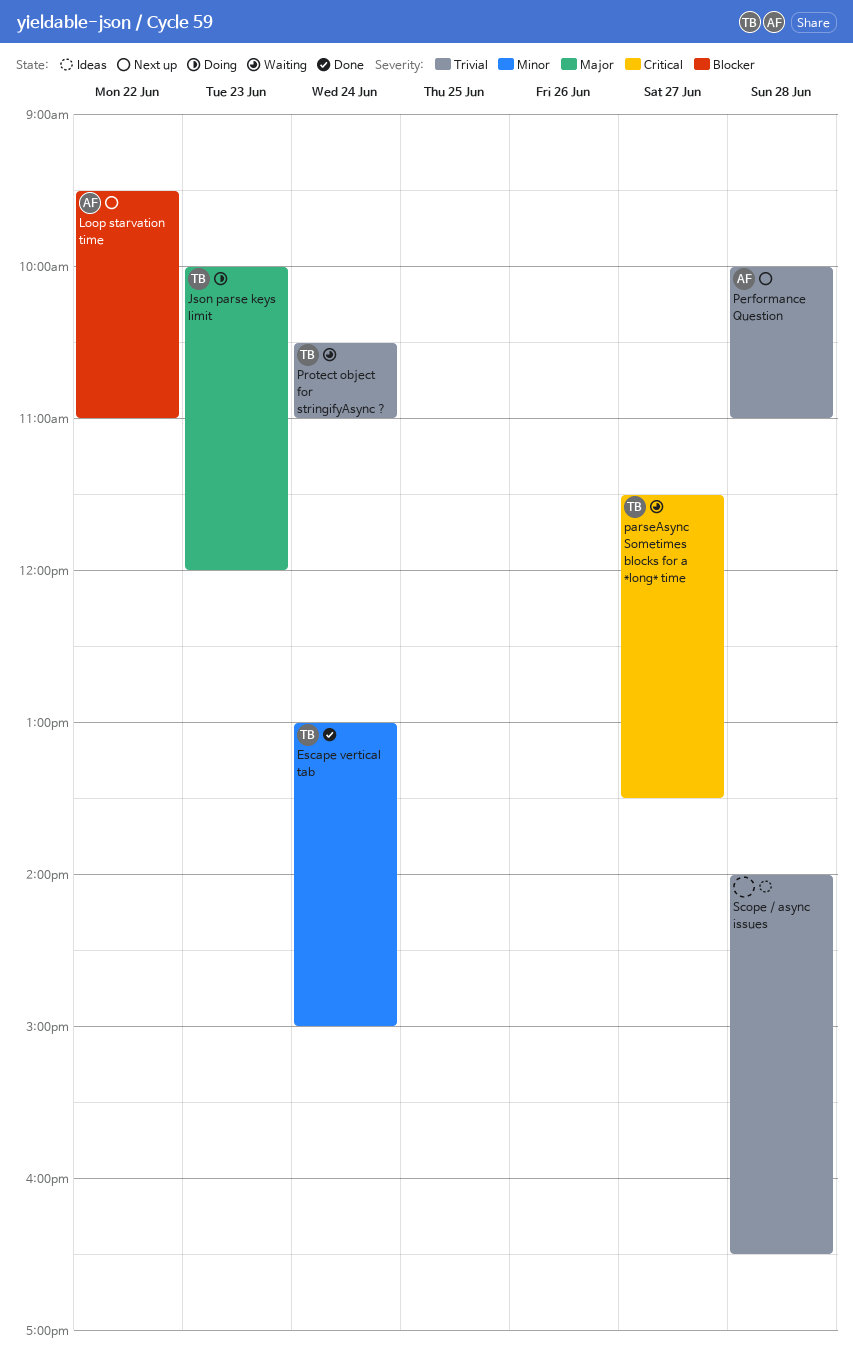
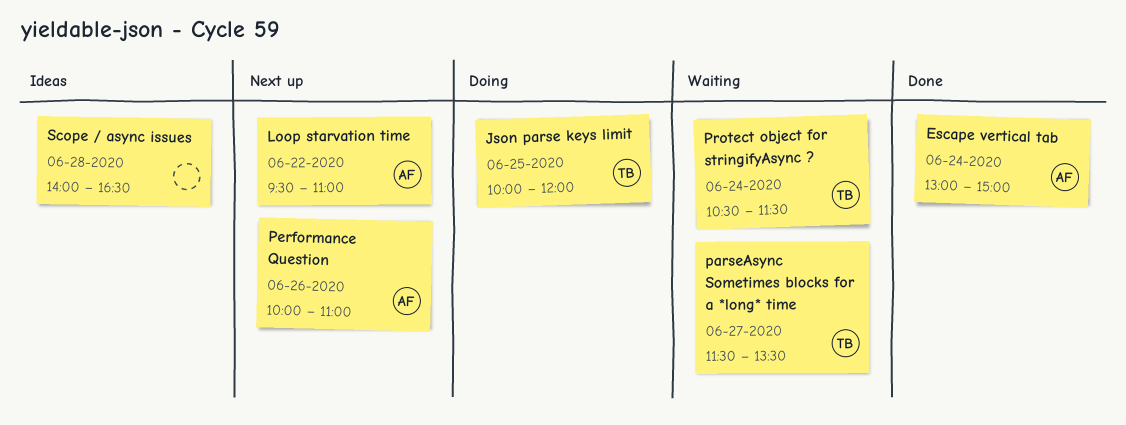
Escape vertical tab, owner: TB -> AF
Json parse keys limit, day: Jun 23 -> Jun 25
Performance Question, day: Jun 28 -> Jun 26
Protect object for stringifyAsync ?, ends: 11:00 -> 11:30

